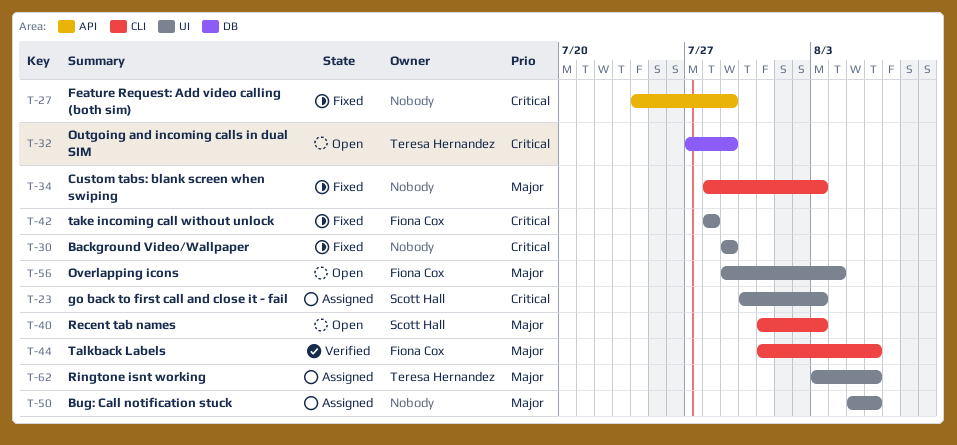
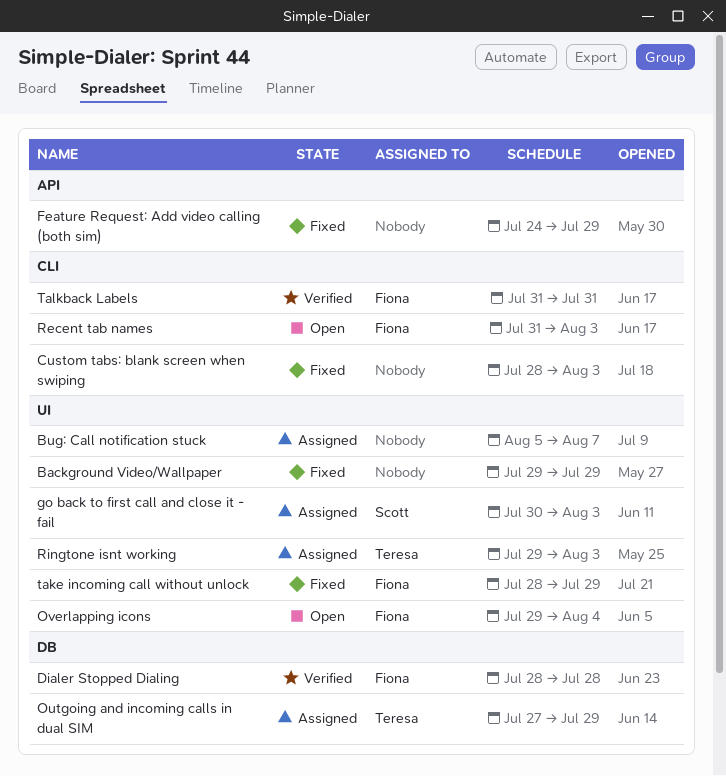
Bug: Call notification stuck, due: Aug 6 -> Aug 7
Dialer Stopped Dialing: none -> present
Outgoing and incoming calls in dual SIM, status: Open -> Assigned
Recent tab names, owner: Scott Hall -> Fiona Cox
Ringtone isnt working, start: Aug 3 -> Jul 29
Ringtone isnt working, due: Aug 6 -> Aug 3
take incoming call without unlock, due: Jul 28 -> Jul 29
Talkback Labels, due: Aug 6 -> Jul 31

